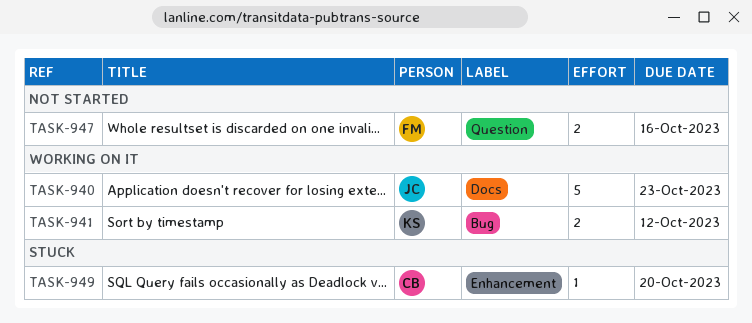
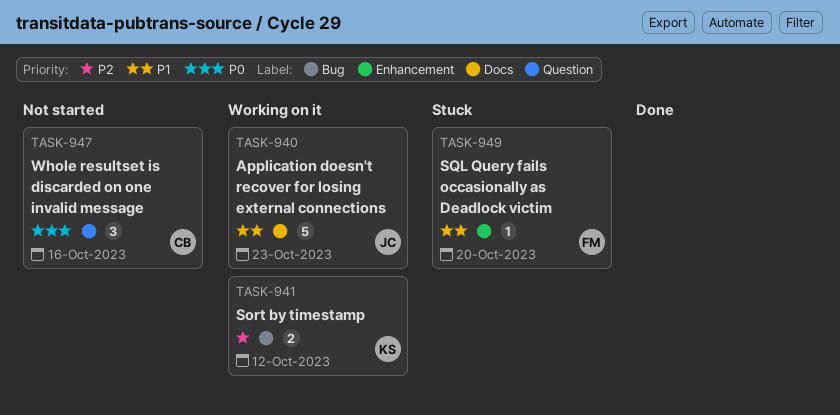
TASK-947, owner: FM -> CB
TASK-947, estimate: 2 -> 3
TASK-949, owner: CB -> FM

